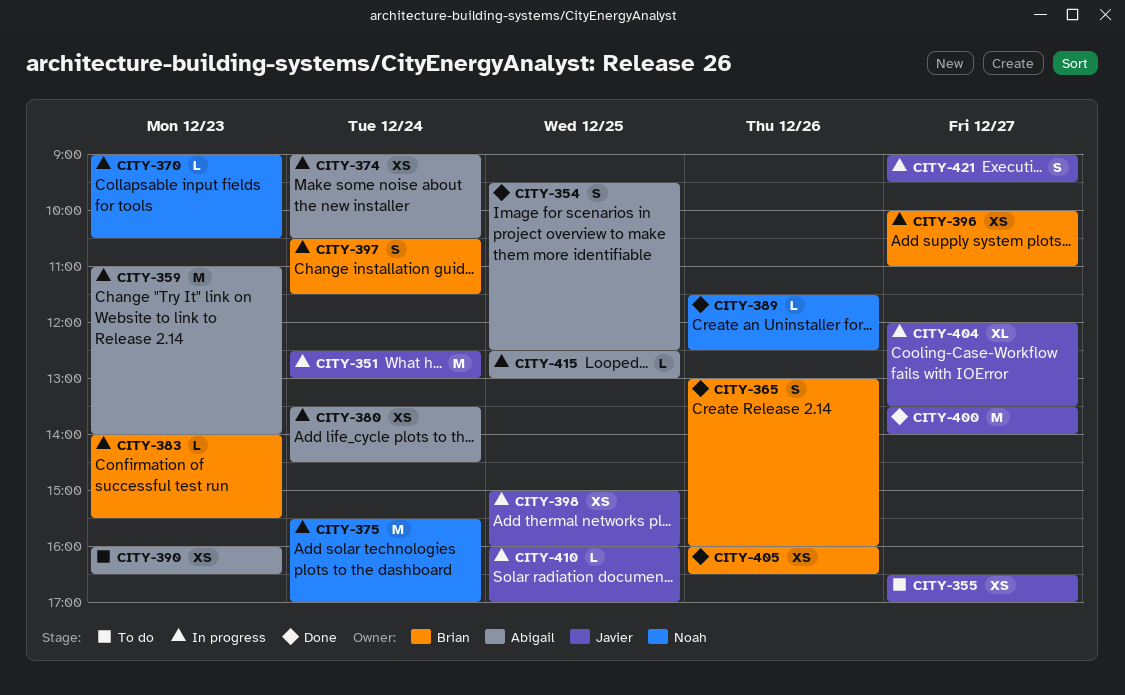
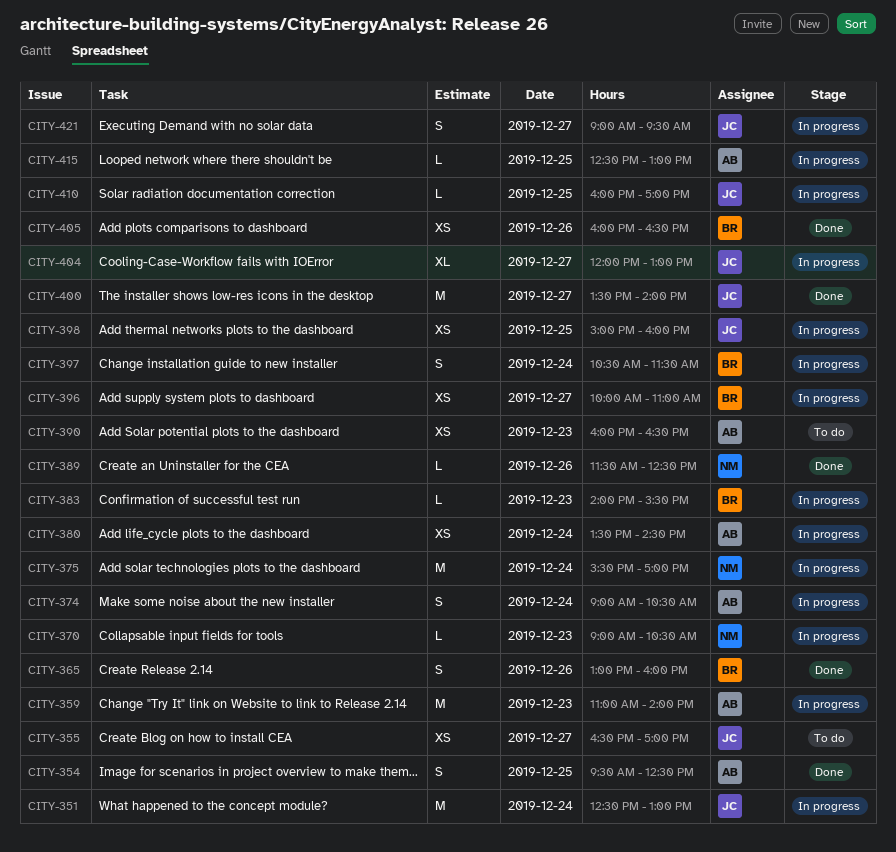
CITY-374, estimate: XS -> S
CITY-404, ends: 13:30 -> 13:00

